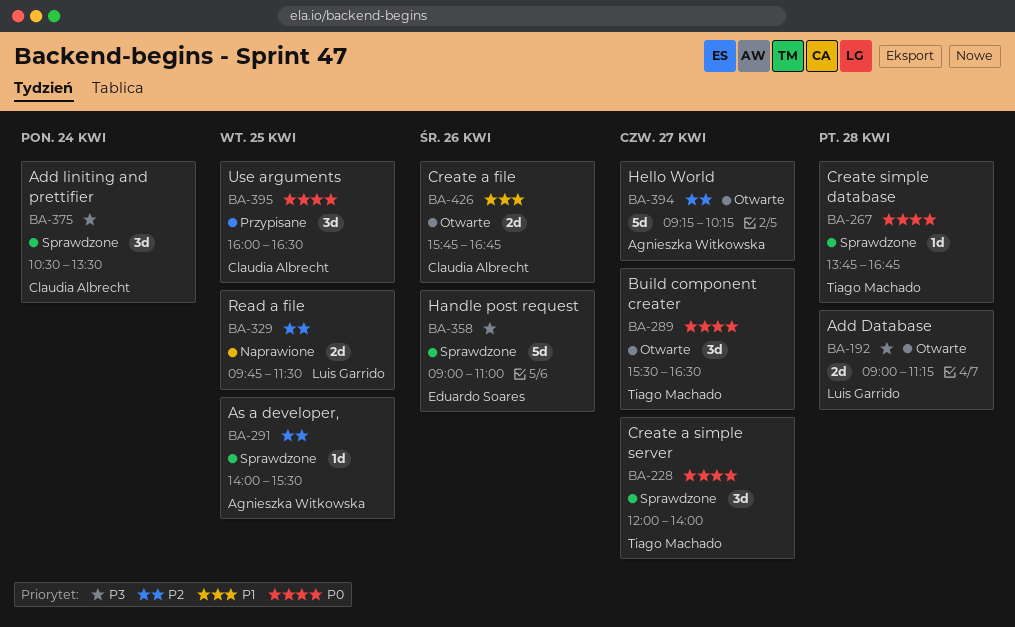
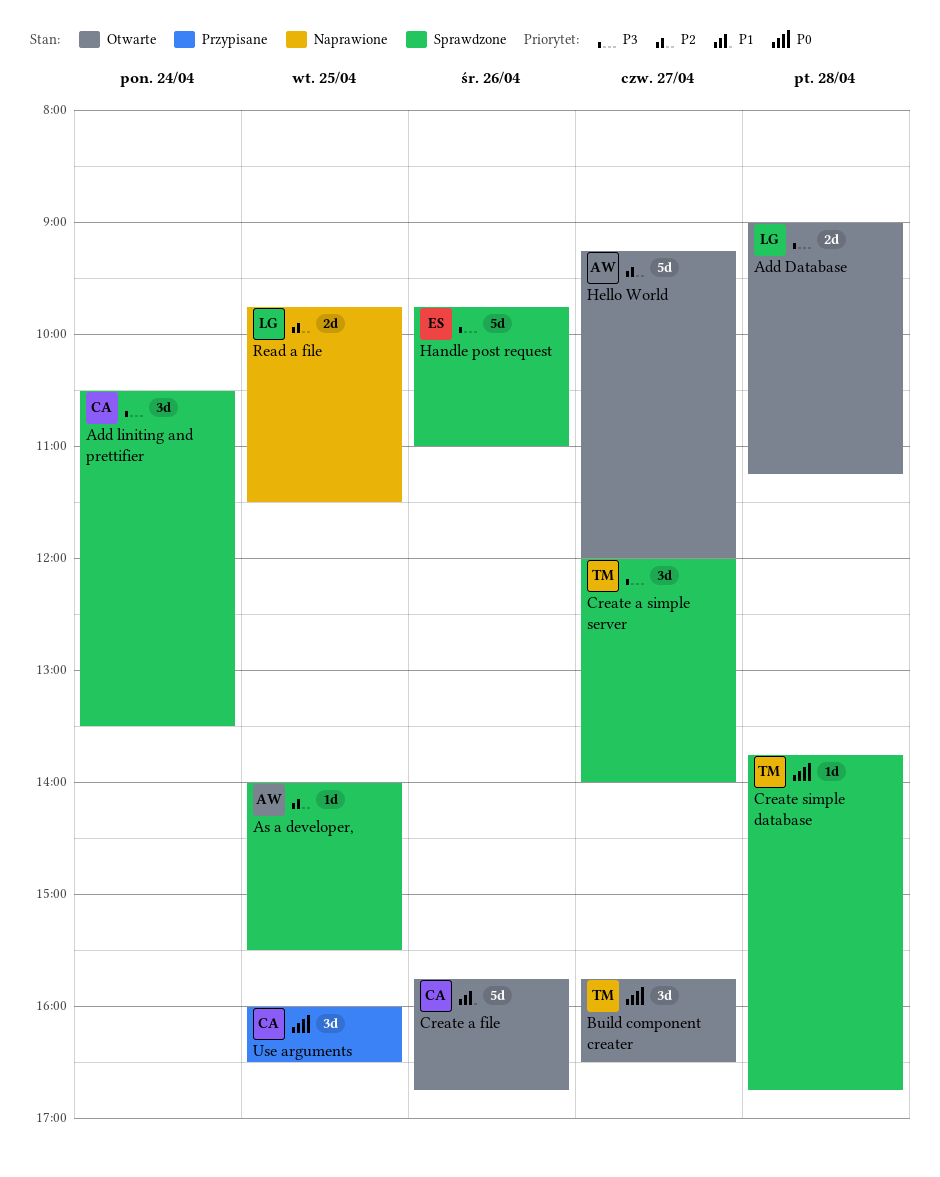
Build component creater, begins: 15:30 -> 15:45
Create a file, estimate: 2d -> 5d
Create a simple server, priority: P0 -> P3
Handle post request, begins: 09:00 -> 09:45
Hello World, ends: 10:15 -> 12:00

